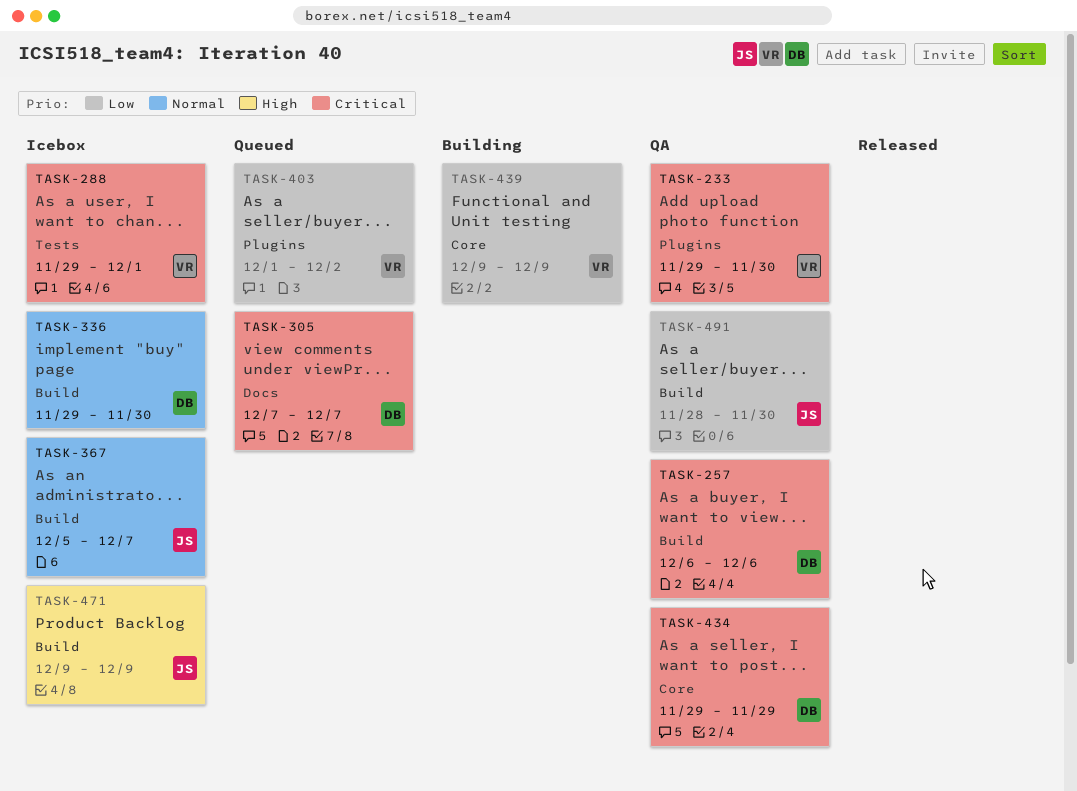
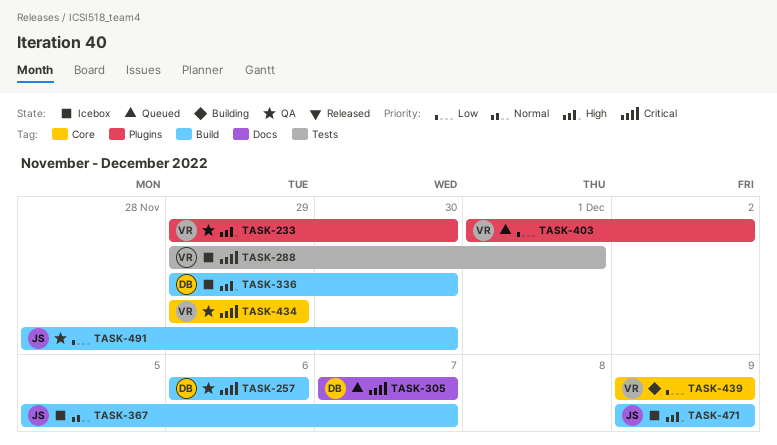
TASK-233, priority: Critical -> High
TASK-336, priority: Normal -> High
TASK-434, owner: DB -> VR

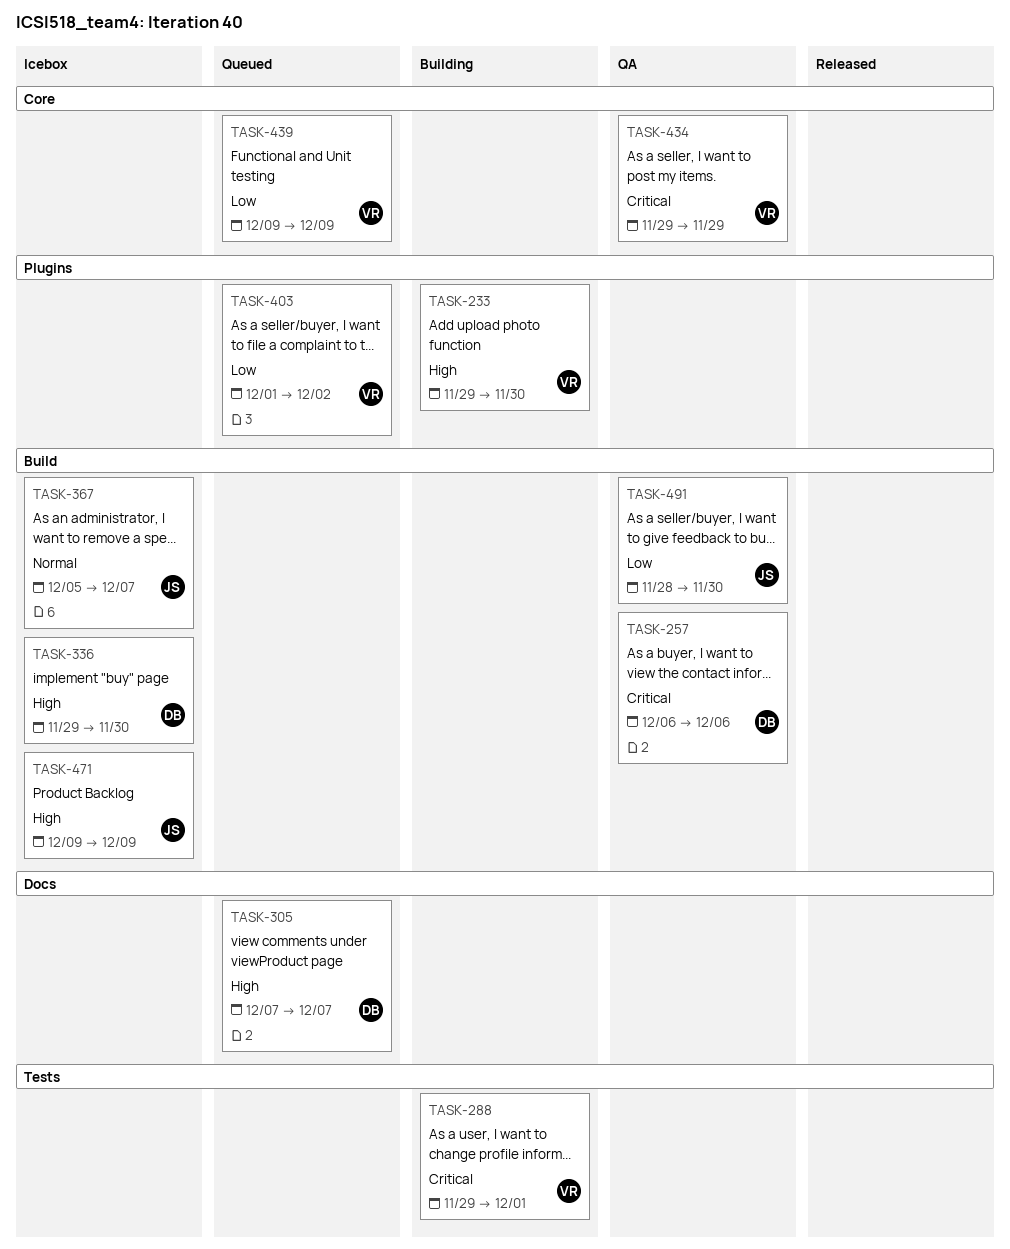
TASK-233, status: QA -> Building
TASK-288, status: Icebox -> Building
TASK-305, priority: Critical -> High
TASK-439, status: Building -> Queued

